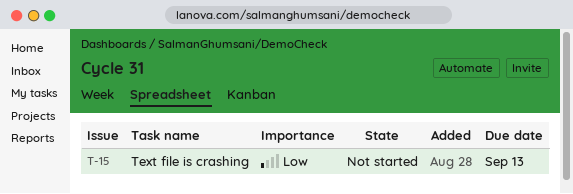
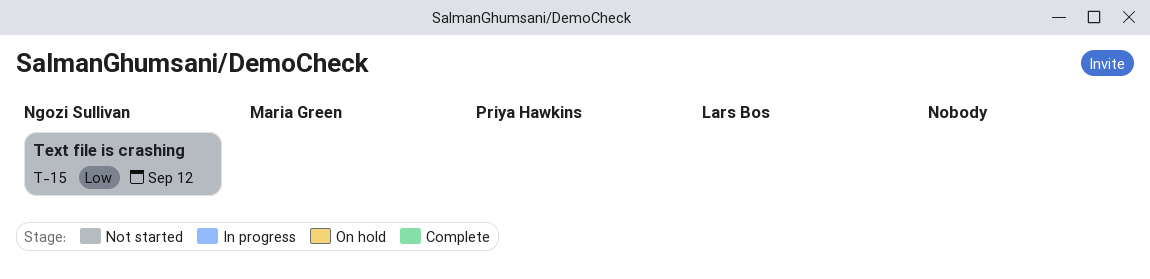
T-15, due: Sep 13 -> Sep 12

